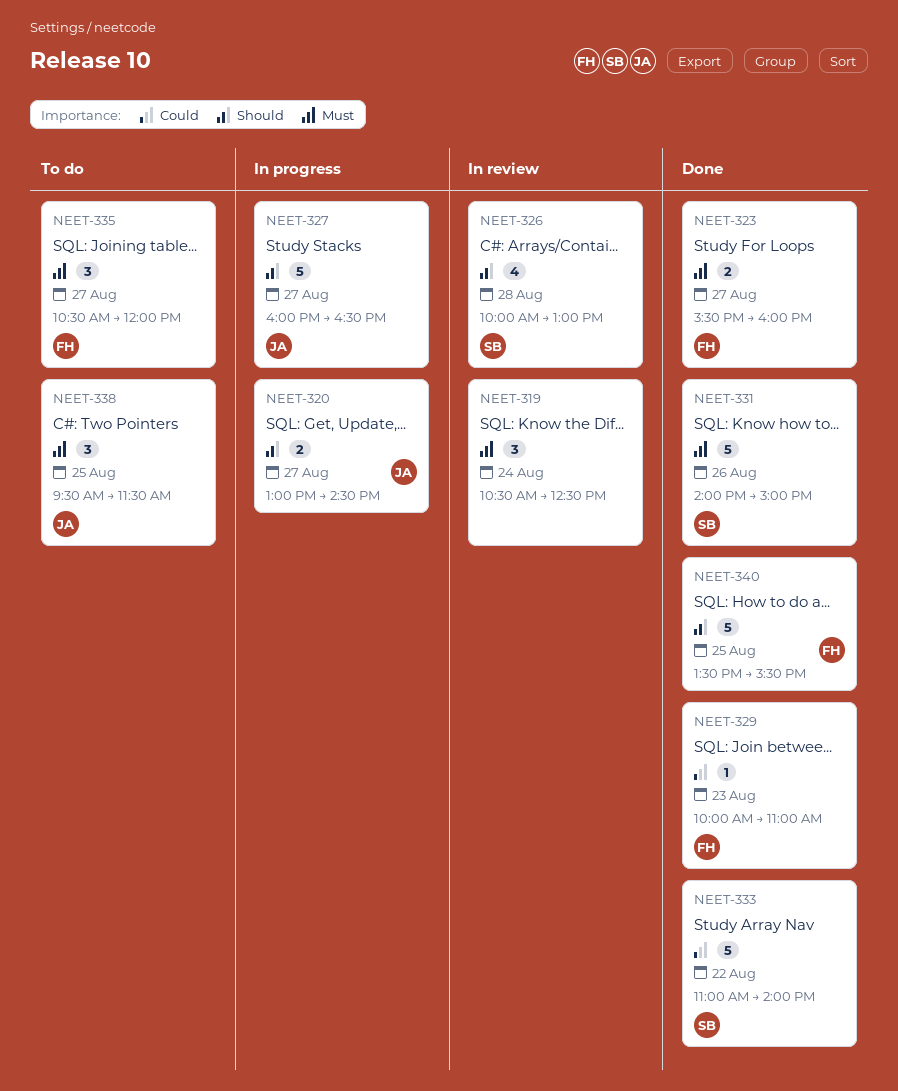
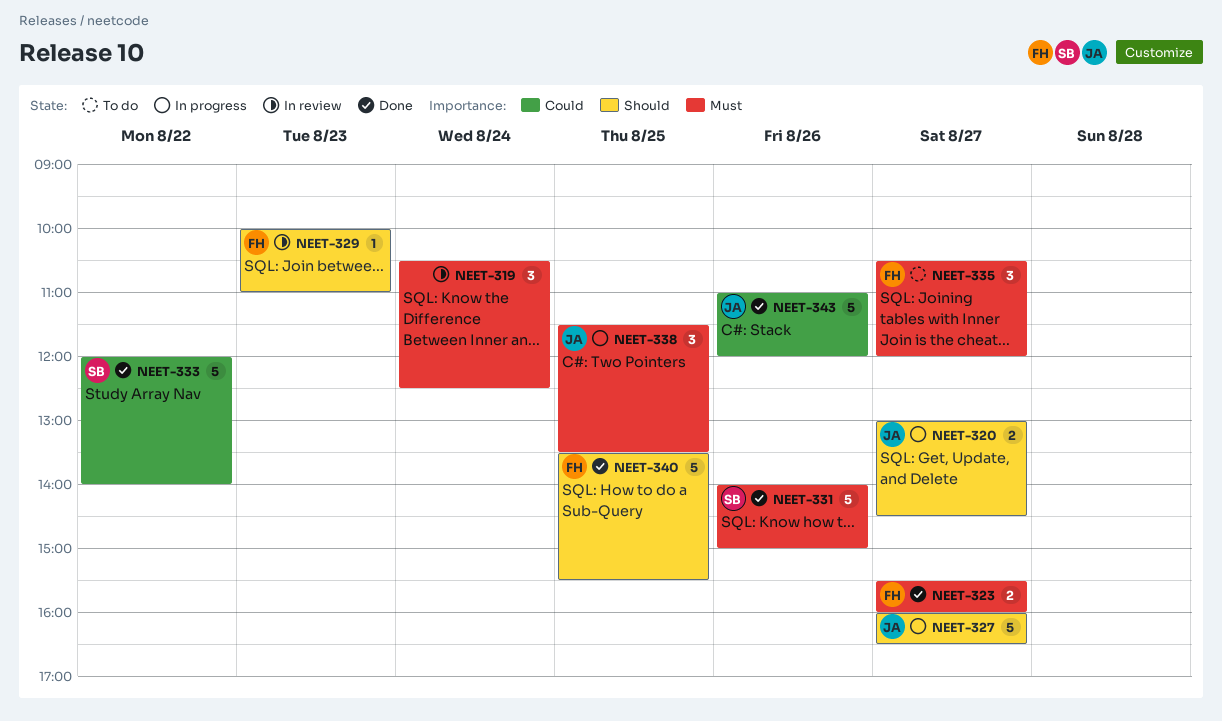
NEET-326: present -> none
NEET-329, status: Done -> In review
NEET-329, priority: Could -> Should
NEET-333, begins: 11:00 -> 12:00
NEET-338, status: To do -> In progress
NEET-338, begins: 09:30 -> 11:30
NEET-338, ends: 11:30 -> 13:30
NEET-343: none -> present

